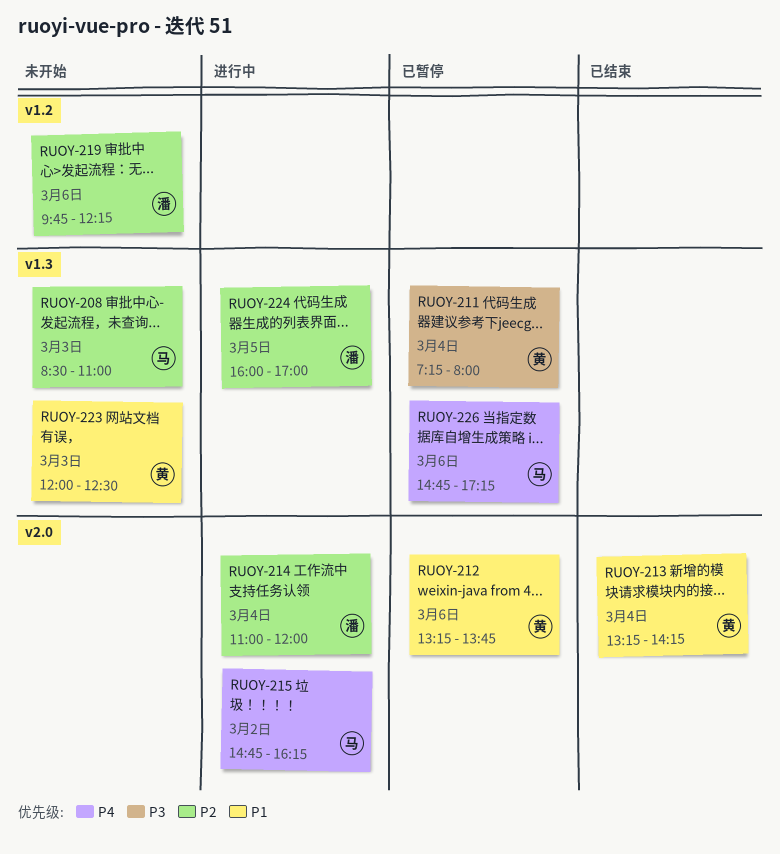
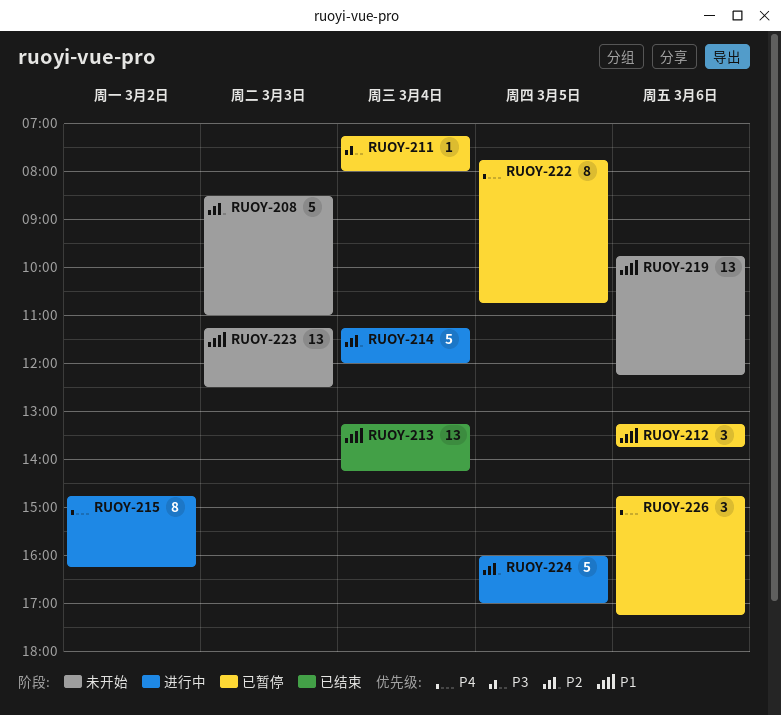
RUOY-214, begins: 11:00 -> 11:15
RUOY-219, priority: P2 -> P1
RUOY-222: none -> present
RUOY-223, begins: 12:00 -> 11:15

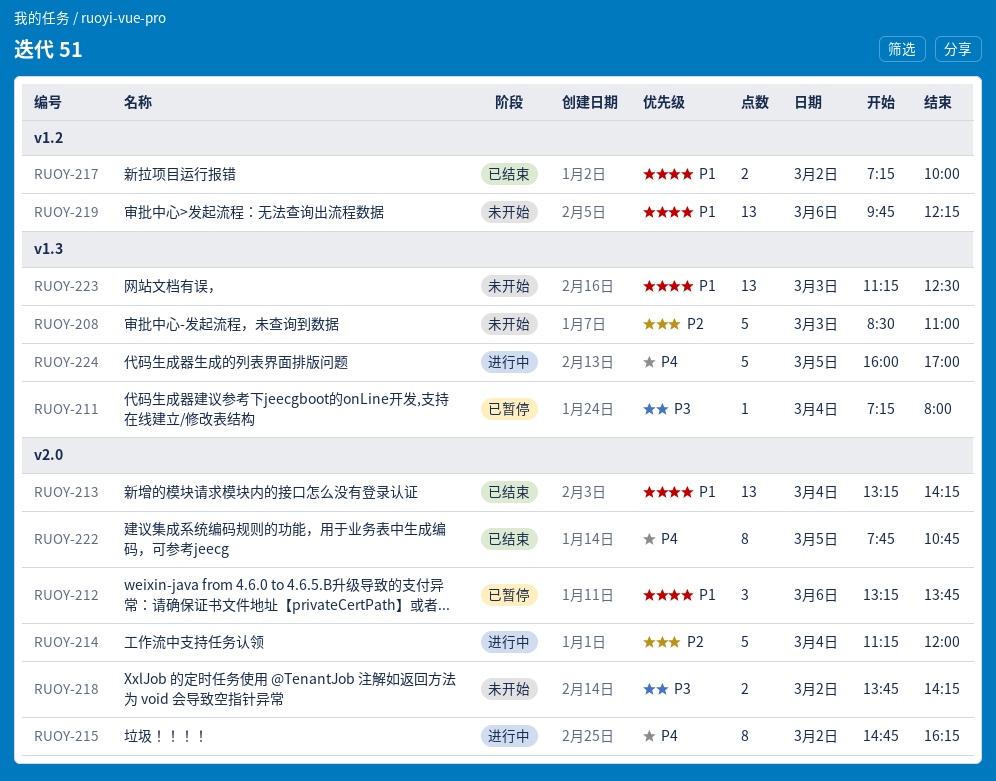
RUOY-217: none -> present
RUOY-218: none -> present
RUOY-222, status: 已暂停 -> 已结束
RUOY-224, priority: P2 -> P4
RUOY-226: present -> none

